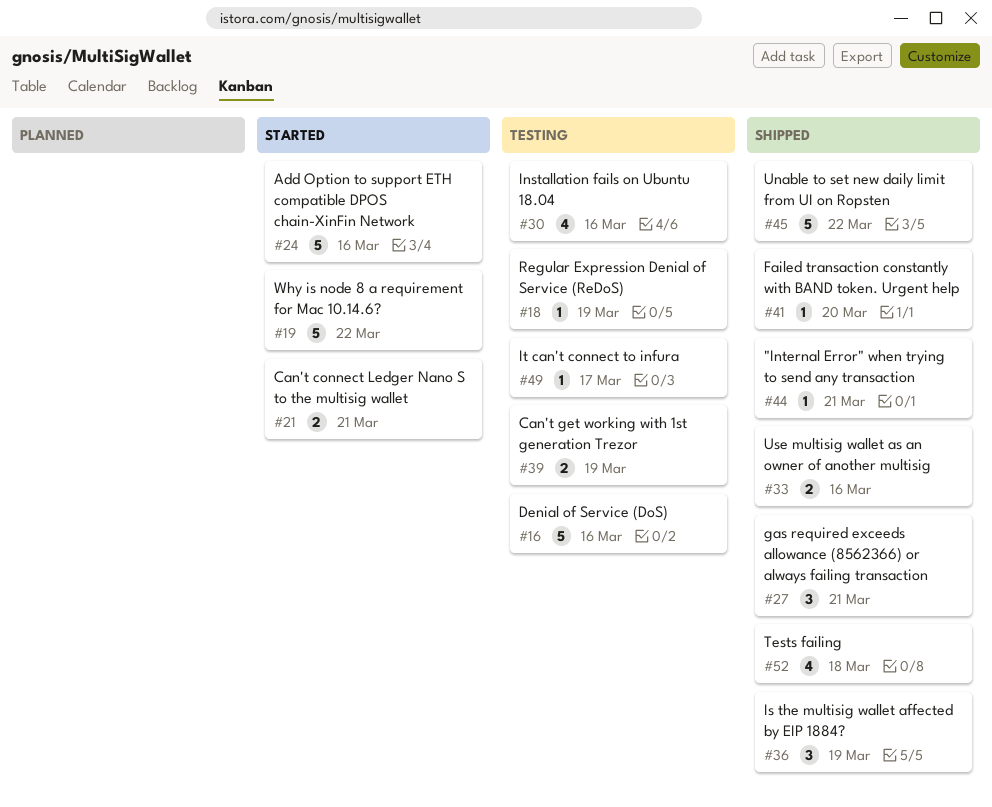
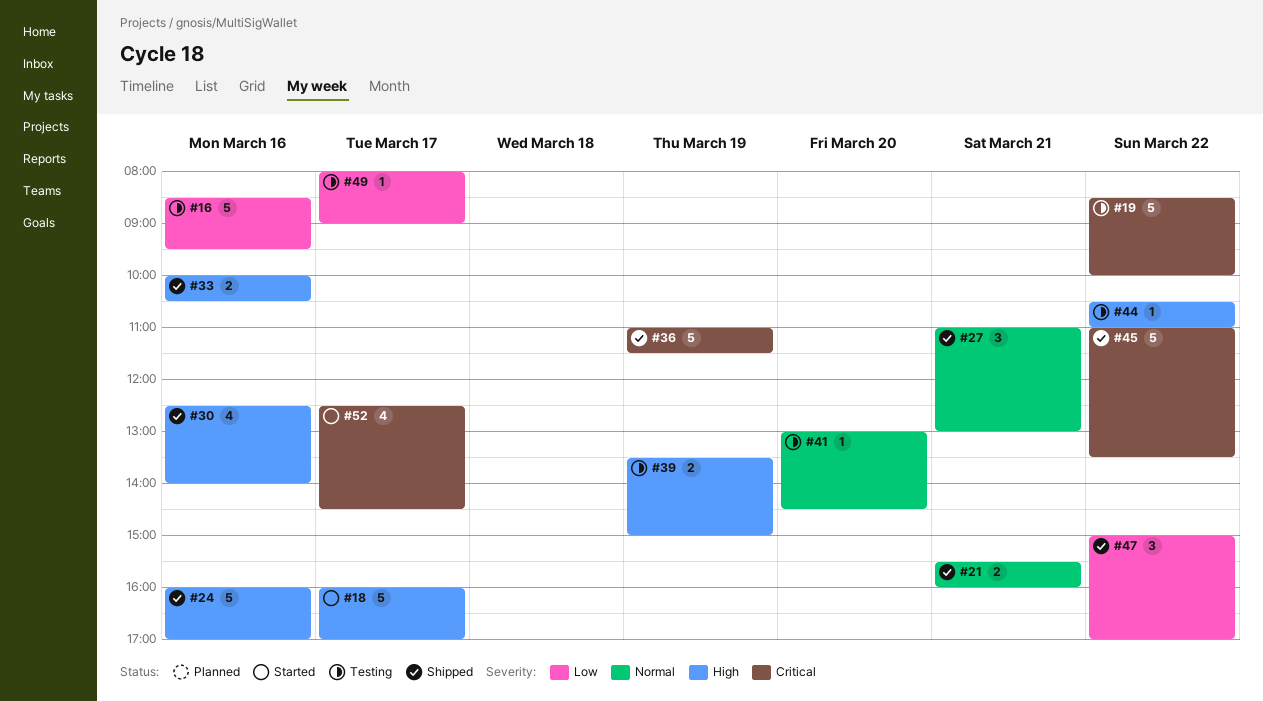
#18, status: Testing -> Started
#18, estimate: 1 -> 5
#18, day: Mar 19 -> Mar 17
#19, status: Started -> Testing
#21, status: Started -> Shipped
#24, status: Started -> Shipped
#30, status: Testing -> Shipped
#36, estimate: 3 -> 5
#41, status: Shipped -> Testing
#44, status: Shipped -> Testing
#44, day: Mar 21 -> Mar 22
#47: none -> present
#52, status: Shipped -> Started
#52, day: Mar 18 -> Mar 17

